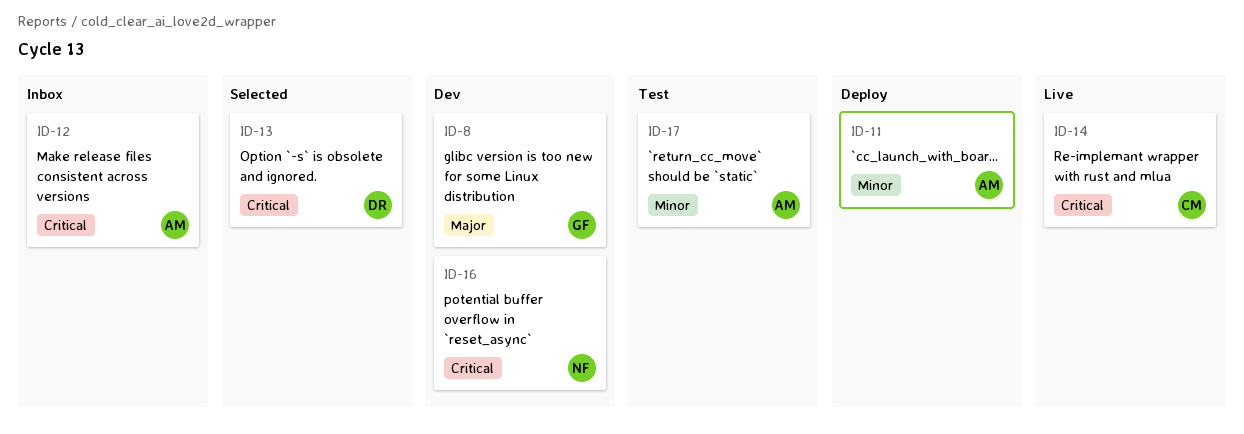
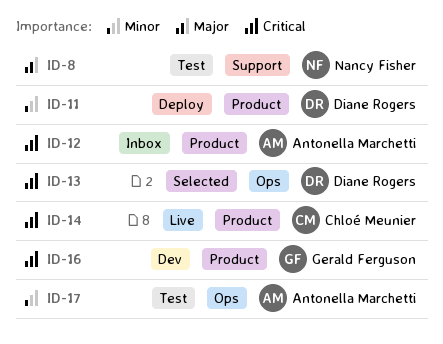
ID-8, status: Dev -> Test
ID-8, owner: Gerald Ferguson -> Nancy Fisher
ID-11, owner: Antonella Marchetti -> Diane Rogers
ID-16, owner: Nancy Fisher -> Gerald Ferguson

